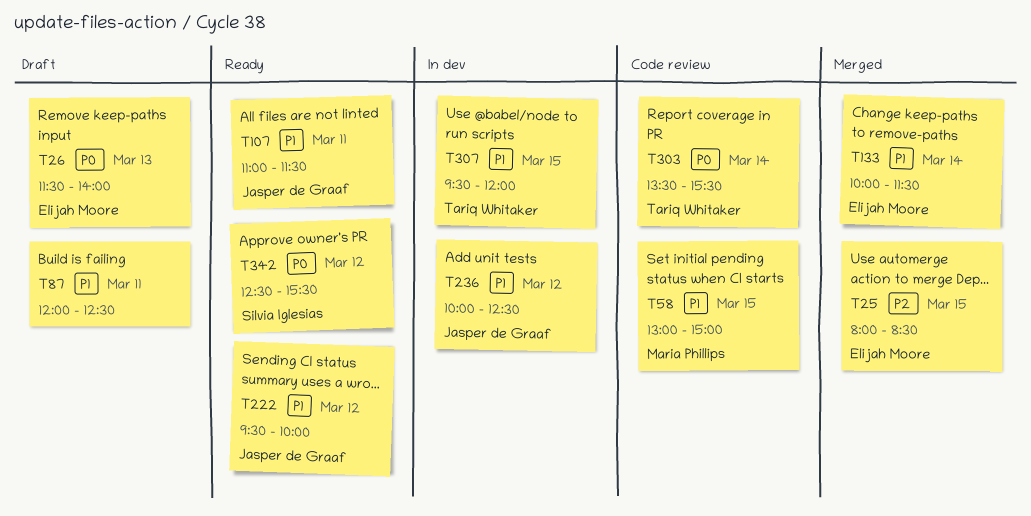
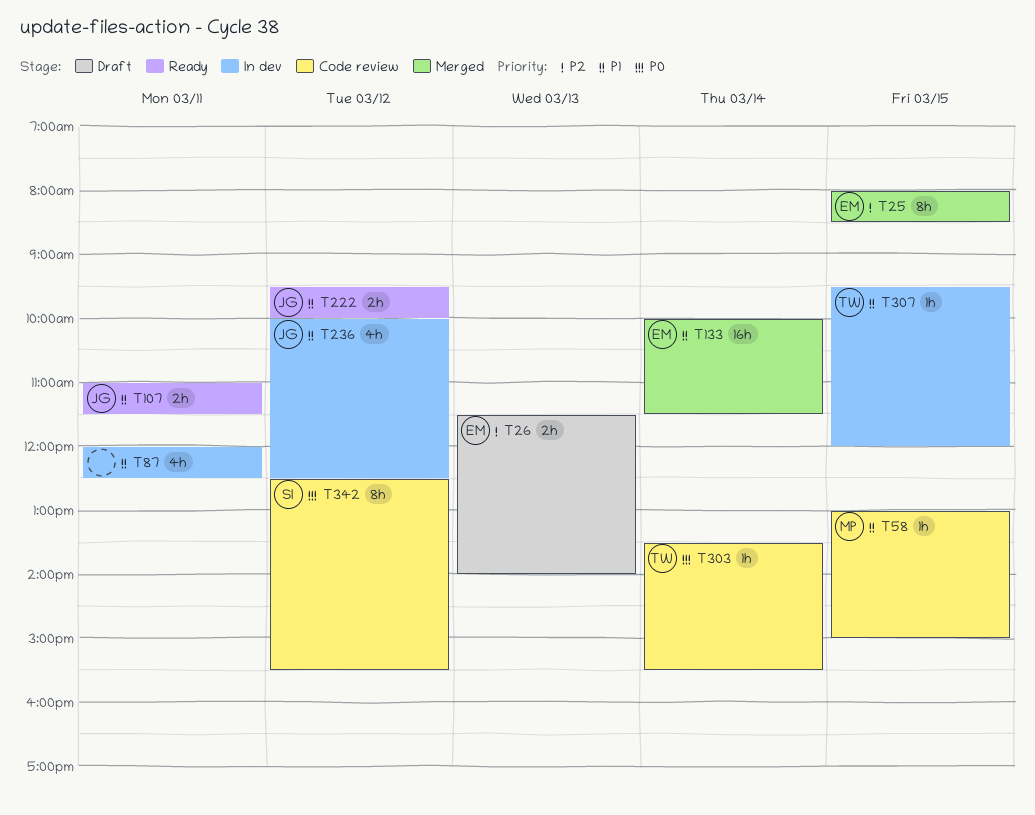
T26, priority: P0 -> P2
T87, status: Draft -> In dev
T342, status: Ready -> Code review

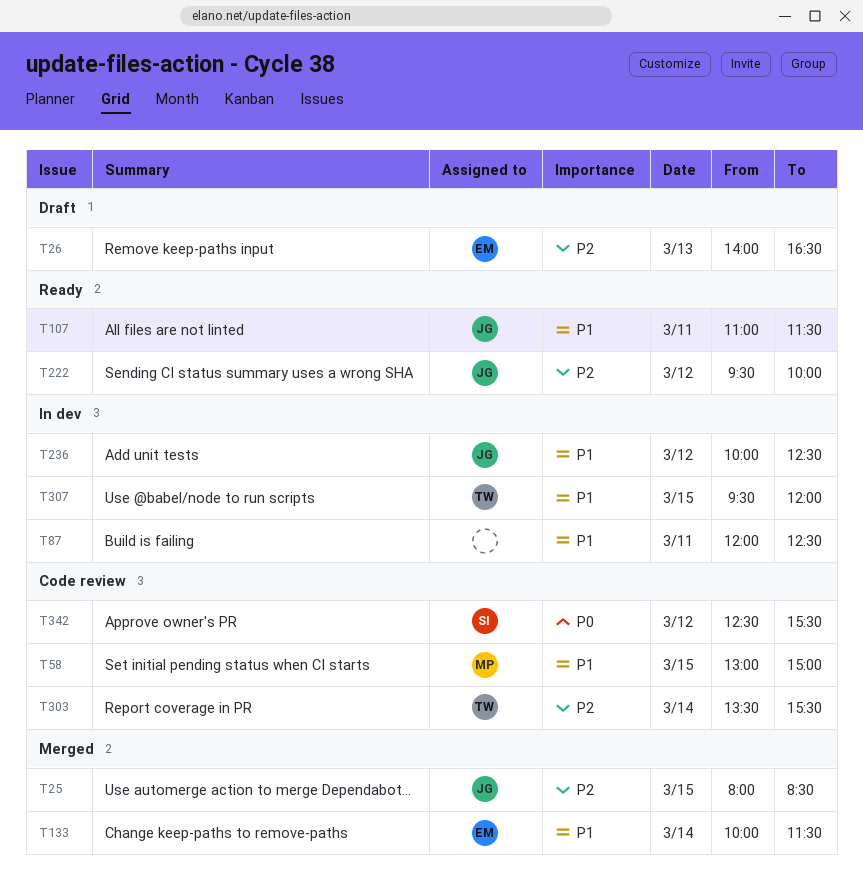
T25, owner: EM -> JG
T26, begins: 11:30 -> 14:00
T26, ends: 14:00 -> 16:30
T222, priority: P1 -> P2
T303, priority: P0 -> P2

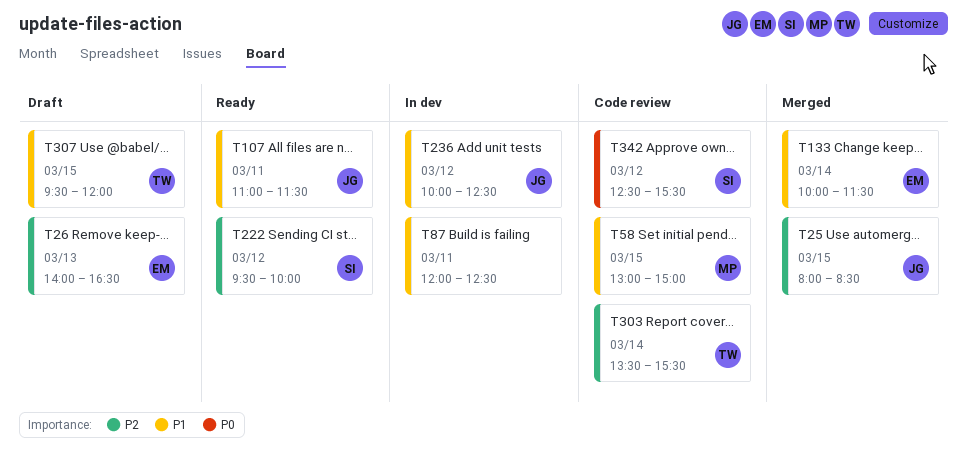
T222, owner: JG -> SI
T307, status: In dev -> Draft

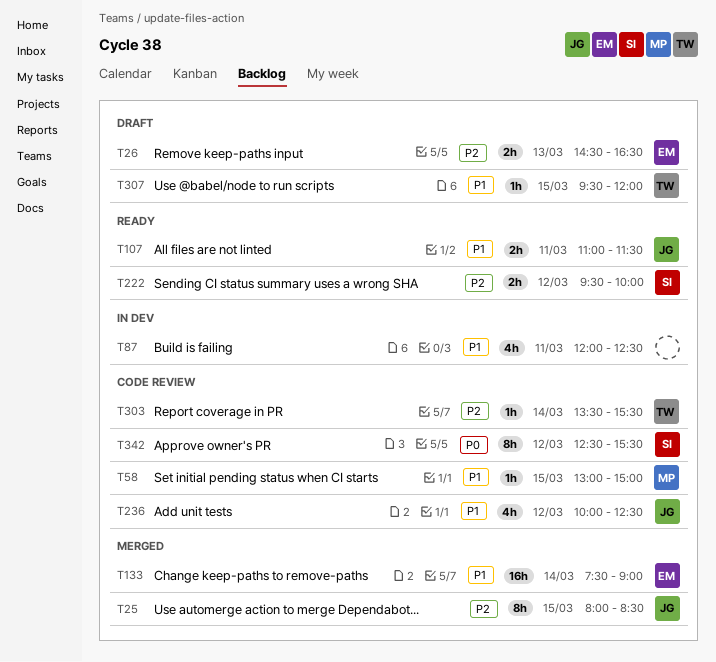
T26, begins: 14:00 -> 14:30
T133, begins: 10:00 -> 07:30
T133, ends: 11:30 -> 09:00
T236, status: In dev -> Code review

